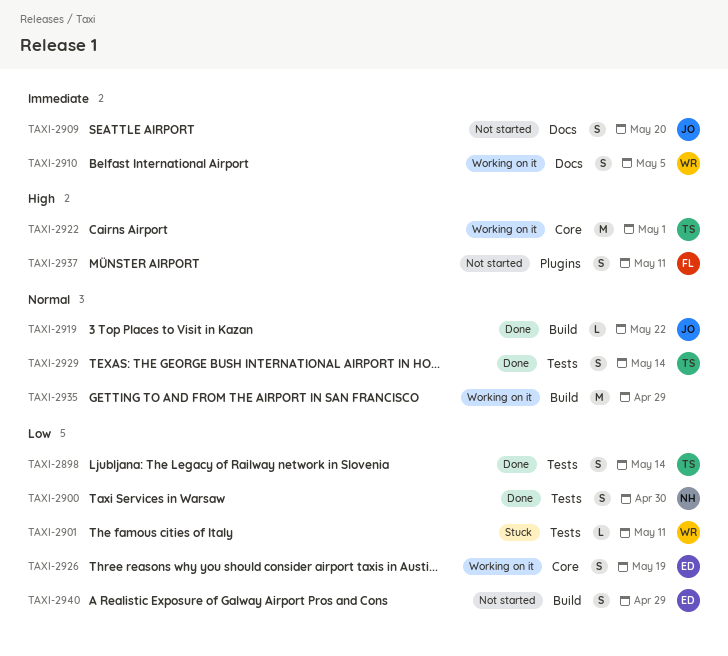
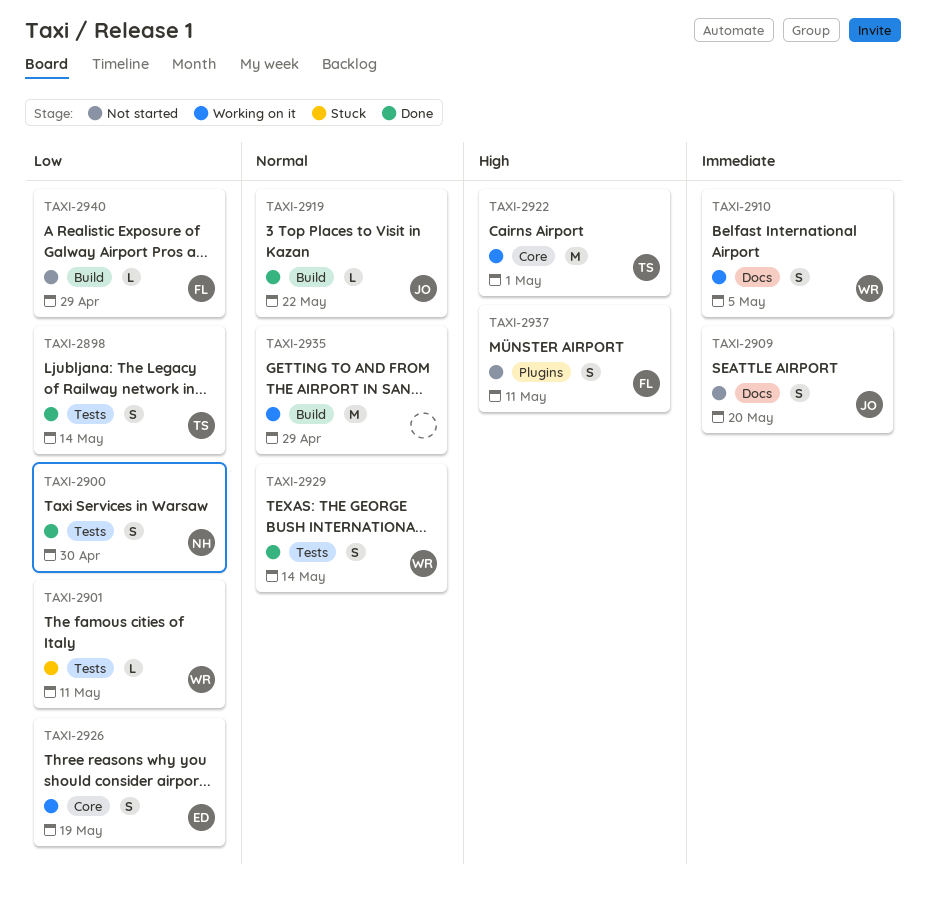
TAXI-2929, owner: TS -> WR
TAXI-2940, owner: ED -> FL
TAXI-2940, estimate: S -> L

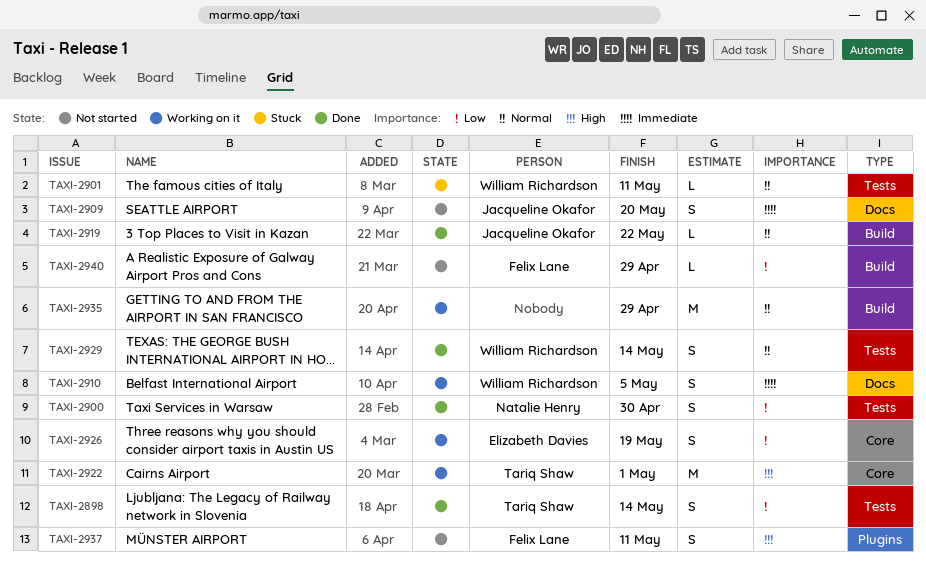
TAXI-2901, priority: Low -> Normal

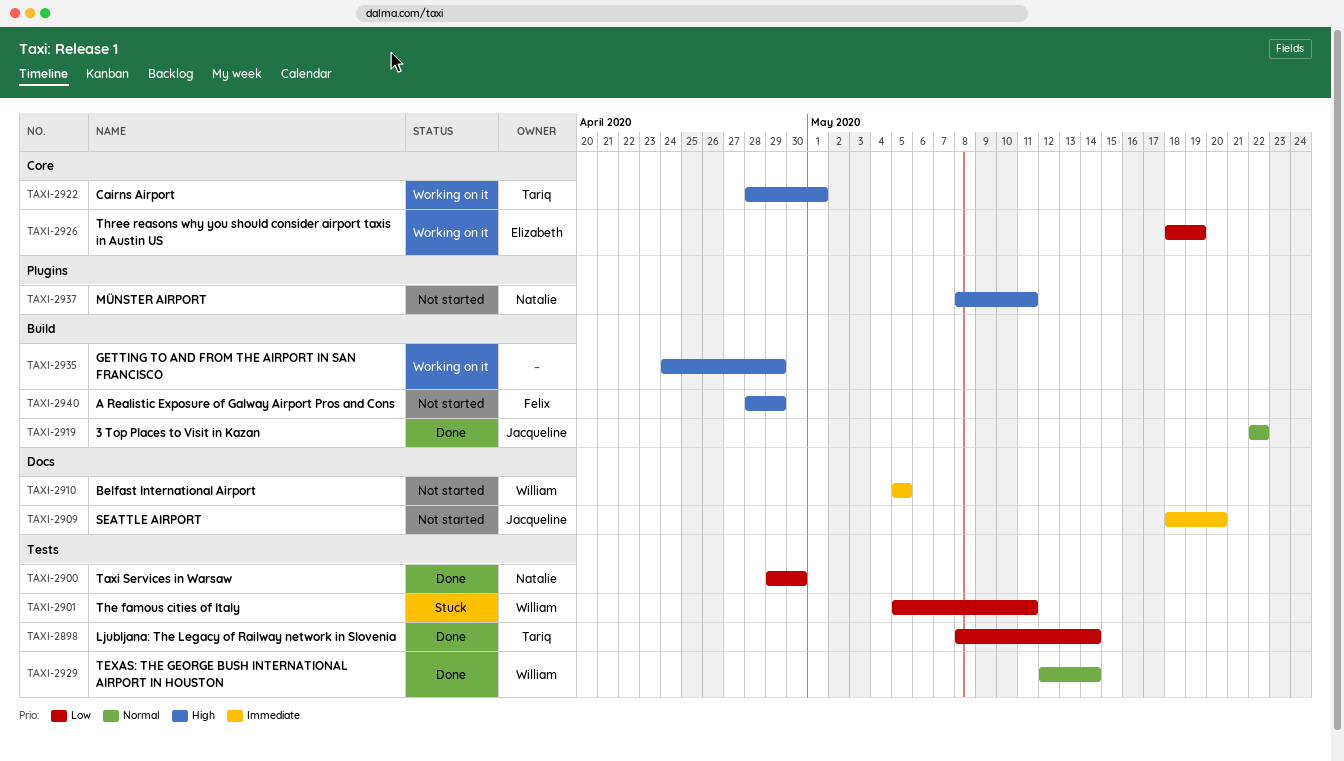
TAXI-2901, priority: Normal -> Low
TAXI-2910, status: Working on it -> Not started
TAXI-2935, priority: Normal -> High
TAXI-2937, owner: Felix Lane -> Natalie Henry
TAXI-2940, priority: Low -> High

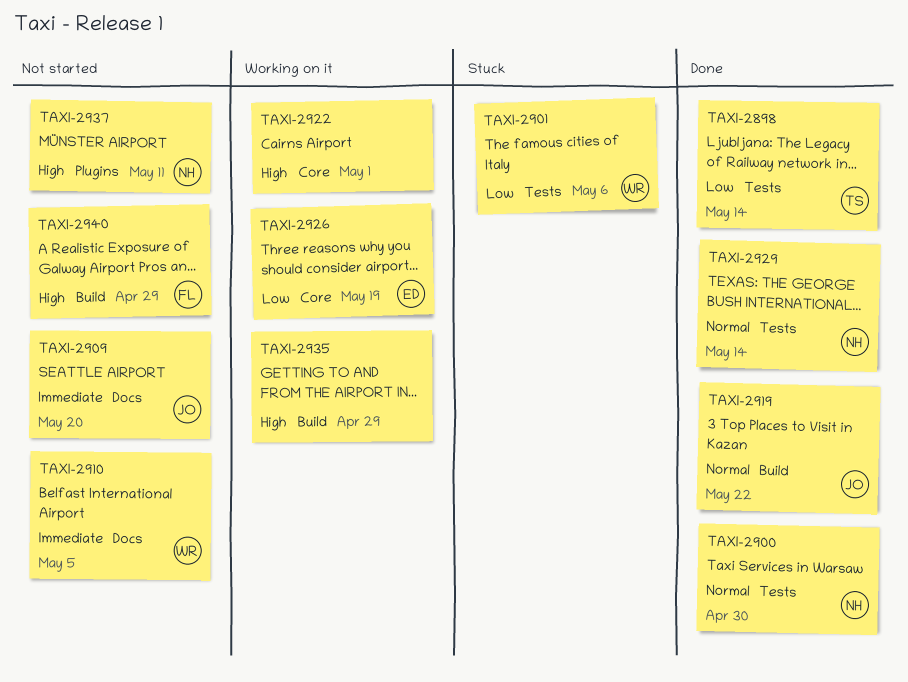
TAXI-2900, priority: Low -> Normal
TAXI-2901, due: May 11 -> May 6
TAXI-2922, owner: Tariq -> none
TAXI-2929, owner: William -> Natalie

